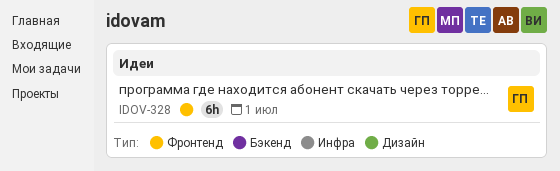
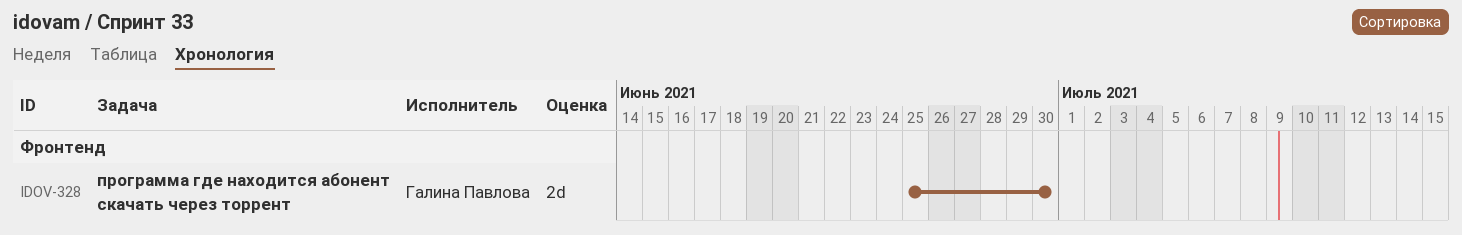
IDOV-328, estimate: 6h -> 2d
IDOV-328, due: Jul 1 -> Jun 30

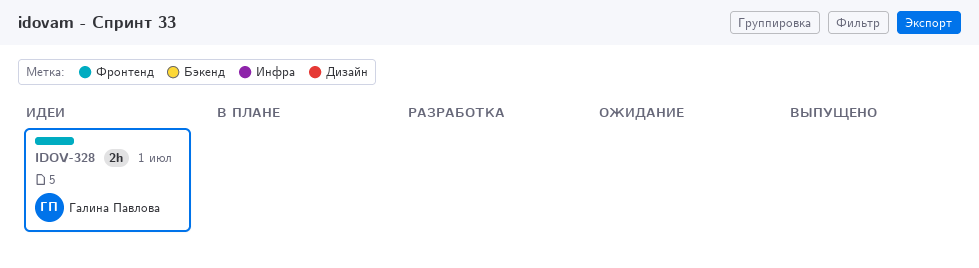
IDOV-328, estimate: 2d -> 2h
IDOV-328, due: Jun 30 -> Jul 1

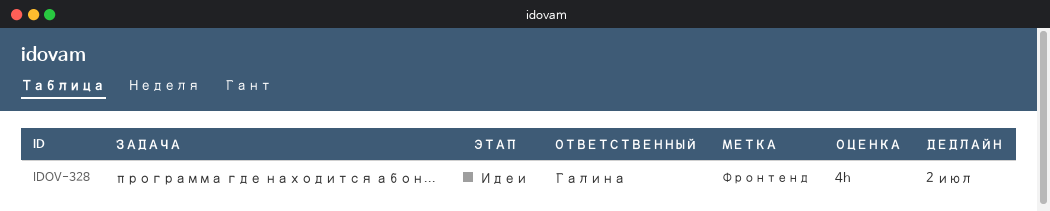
IDOV-328, estimate: 2h -> 4h
IDOV-328, due: Jul 1 -> Jul 2

